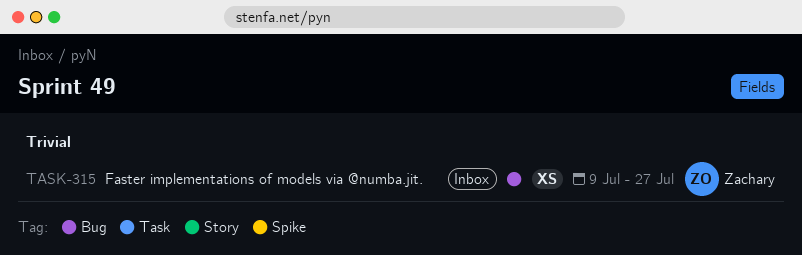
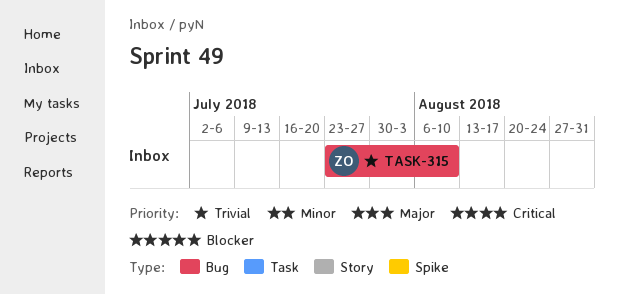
TASK-315, start: Jul 9 -> Jul 23
TASK-315, due: Jul 27 -> Aug 10

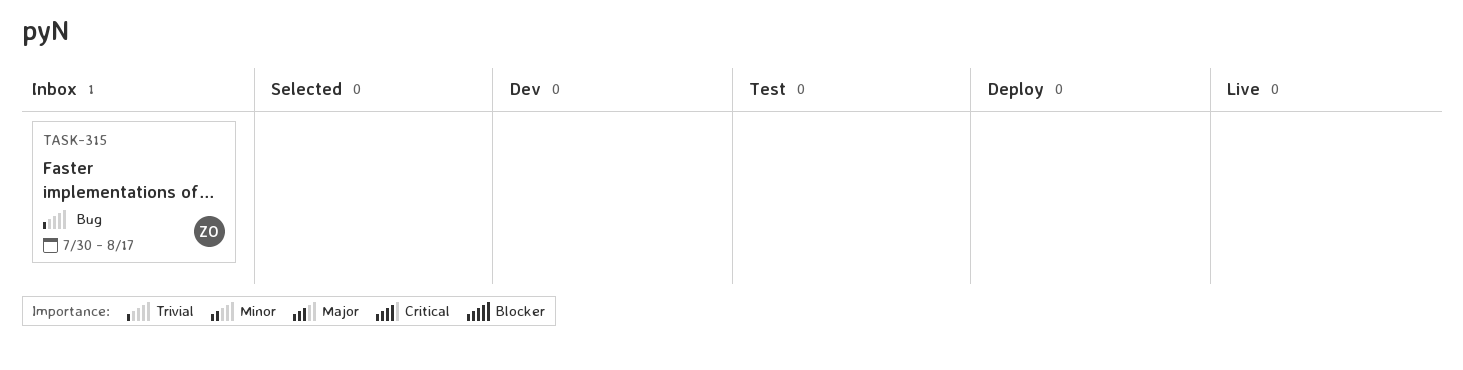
TASK-315, start: Jul 23 -> Jul 30
TASK-315, due: Aug 10 -> Aug 17

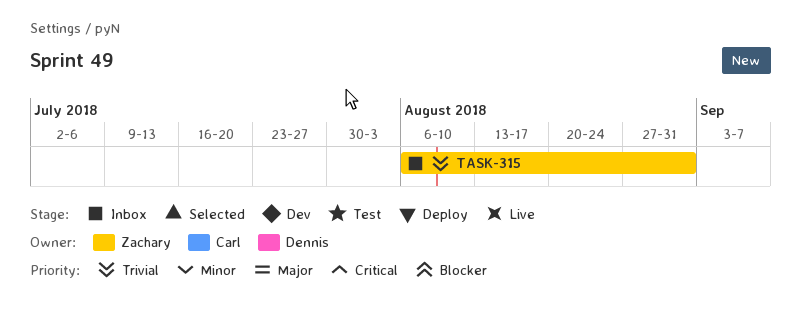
TASK-315, start: Jul 30 -> Aug 6
TASK-315, due: Aug 17 -> Aug 31

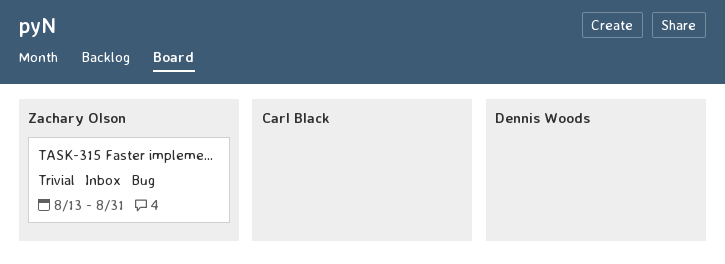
TASK-315, start: Aug 6 -> Aug 13

